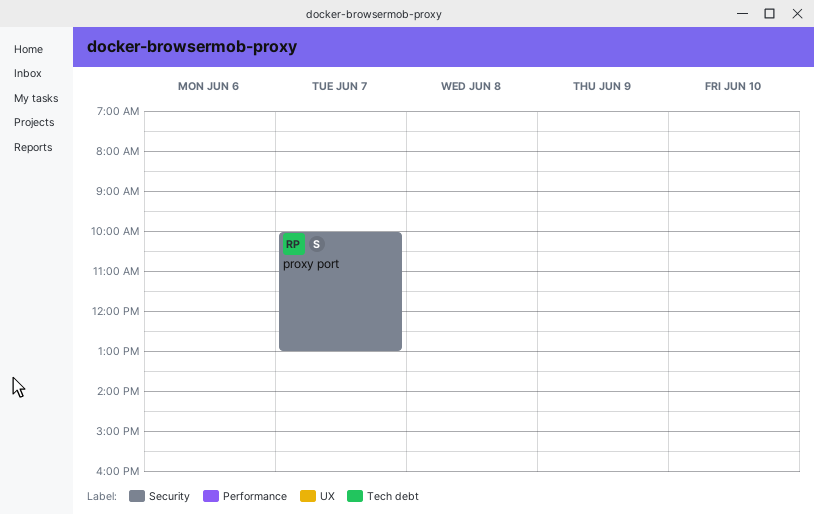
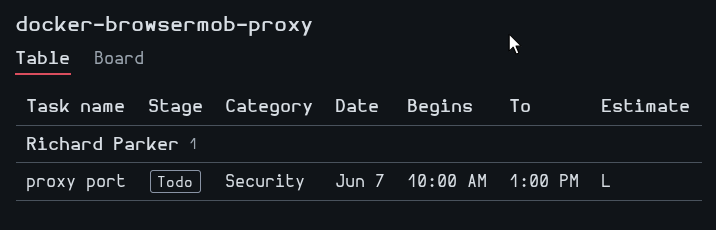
proxy port, estimate: S -> L

